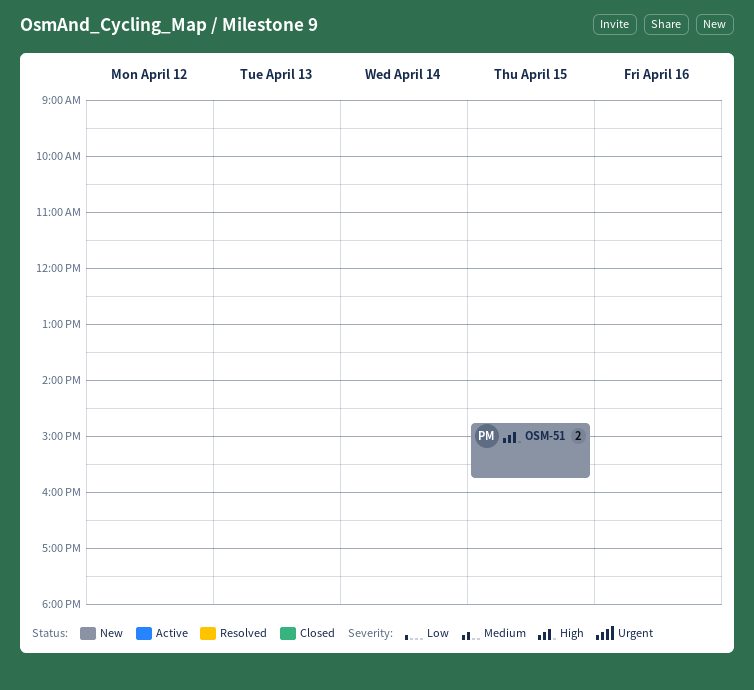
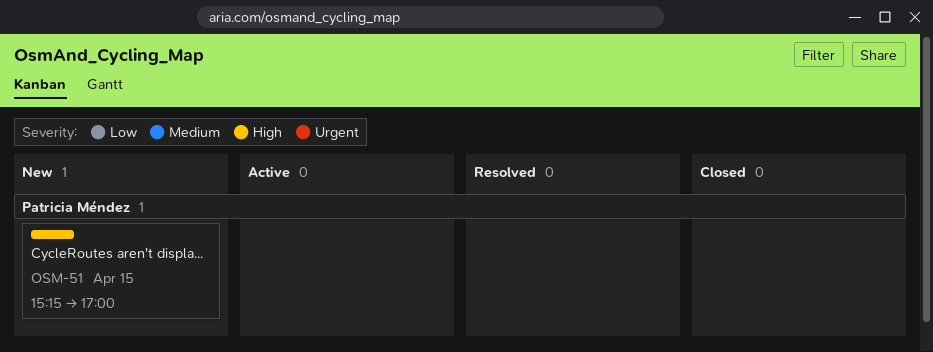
OSM-51, begins: 14:45 -> 15:15
OSM-51, ends: 15:45 -> 17:00

